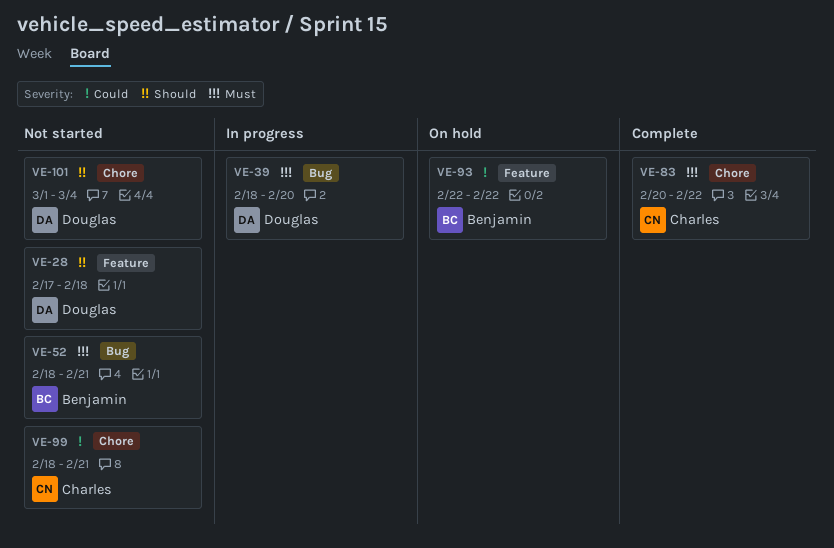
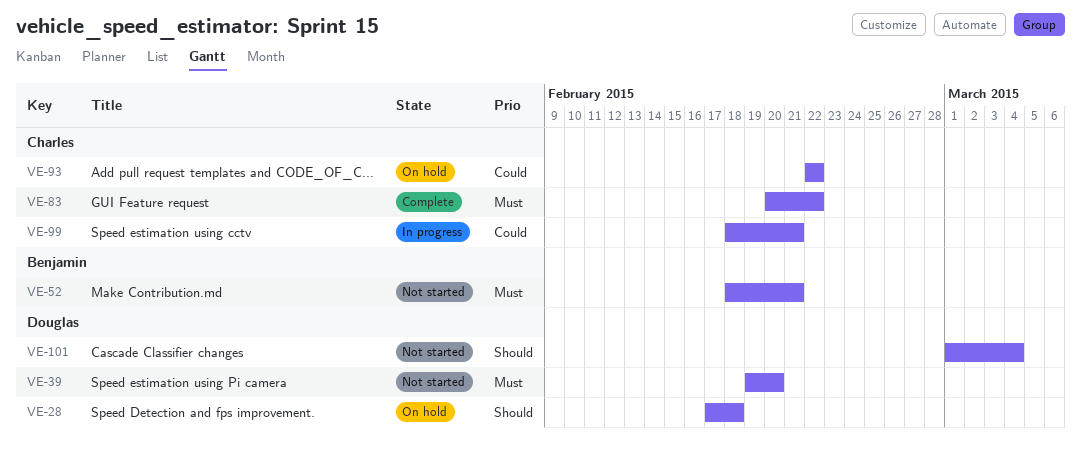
VE-28, status: Not started -> On hold
VE-39, status: In progress -> Not started
VE-39, start: Feb 18 -> Feb 19
VE-93, owner: Benjamin -> Charles
VE-99, status: Not started -> In progress

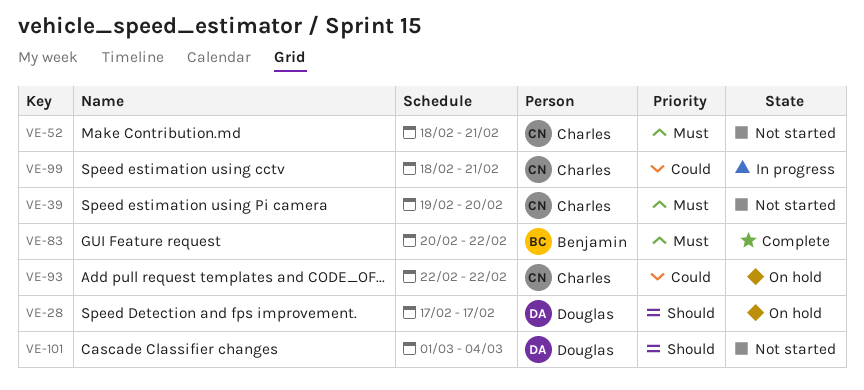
VE-28, due: Feb 18 -> Feb 17
VE-39, owner: Douglas -> Charles
VE-52, owner: Benjamin -> Charles
VE-83, owner: Charles -> Benjamin

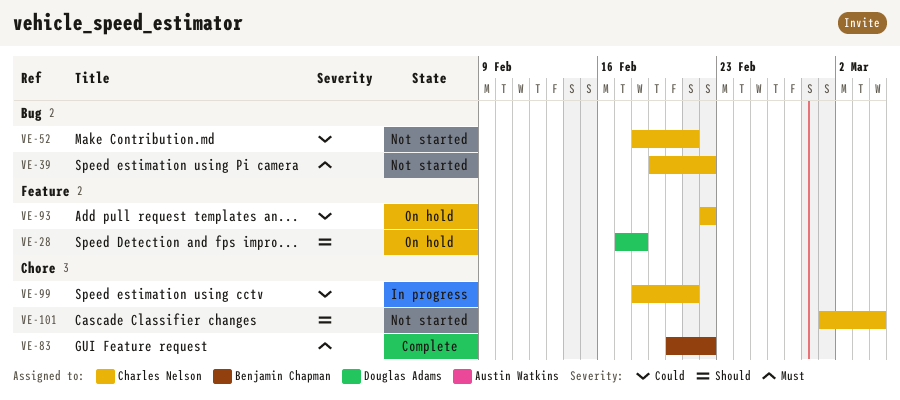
VE-28, due: Feb 17 -> Feb 18
VE-39, due: Feb 20 -> Feb 22
VE-52, priority: Must -> Could
VE-101, owner: Douglas Adams -> Charles Nelson

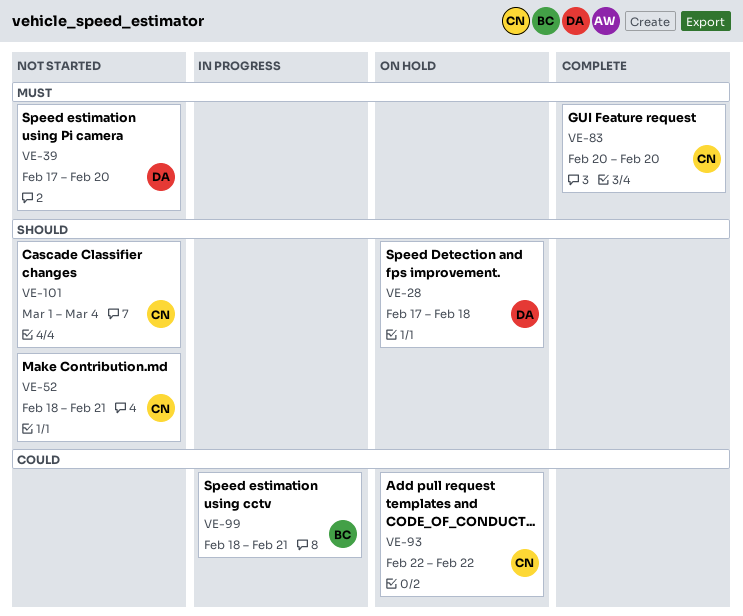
VE-39, owner: Charles Nelson -> Douglas Adams
VE-39, start: Feb 19 -> Feb 17
VE-39, due: Feb 22 -> Feb 20
VE-52, priority: Could -> Should
VE-83, owner: Benjamin Chapman -> Charles Nelson
VE-83, due: Feb 22 -> Feb 20
VE-99, owner: Charles Nelson -> Benjamin Chapman

